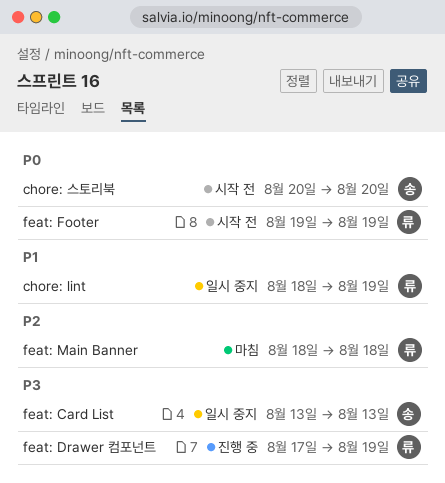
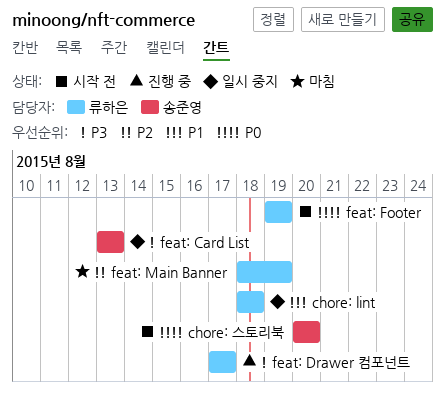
chore: lint, due: Aug 19 -> Aug 18
feat: Drawer 컴포넌트, due: Aug 19 -> Aug 17
feat: Main Banner, due: Aug 18 -> Aug 19

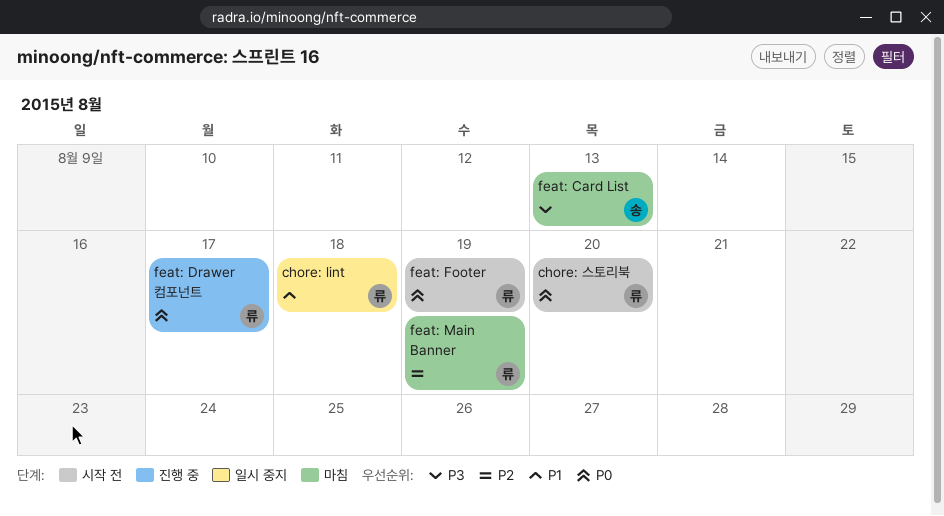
chore: 스토리북, owner: 송준영 -> 류하은
feat: Card List, status: 일시 중지 -> 마침
feat: Drawer 컴포넌트, priority: P3 -> P0

